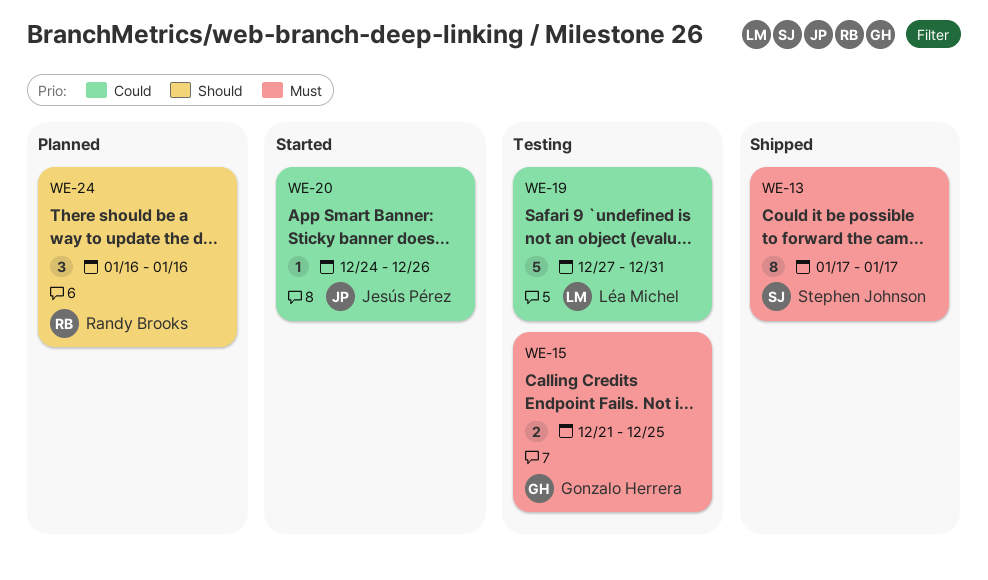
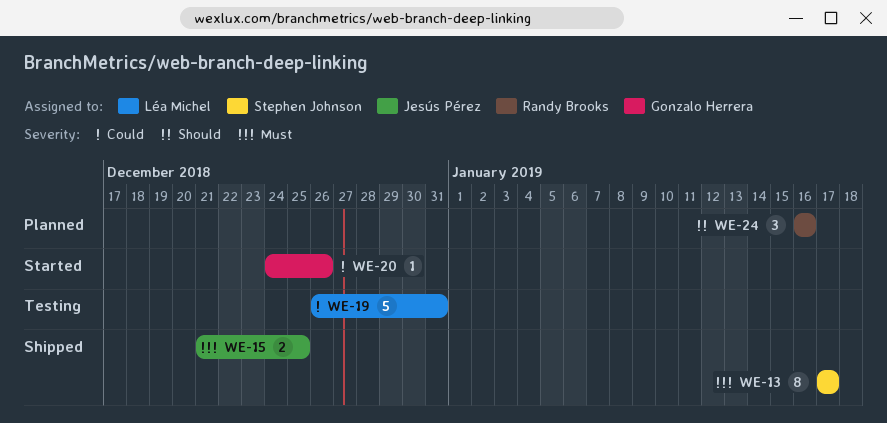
WE-15, status: Testing -> Shipped
WE-15, owner: Gonzalo Herrera -> Jesús Pérez
WE-19, start: Dec 27 -> Dec 26
WE-20, owner: Jesús Pérez -> Gonzalo Herrera

